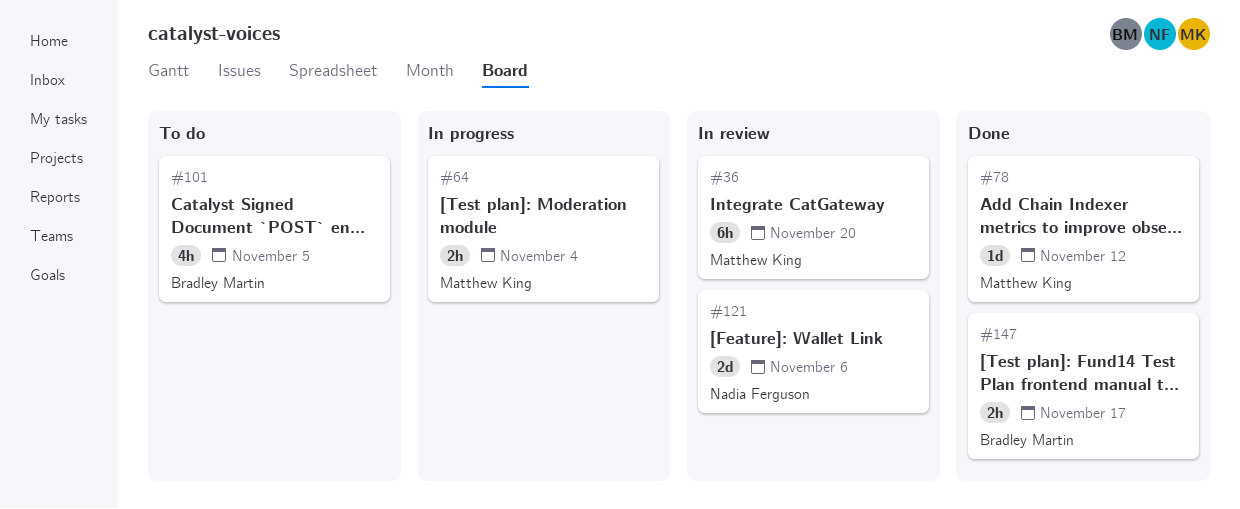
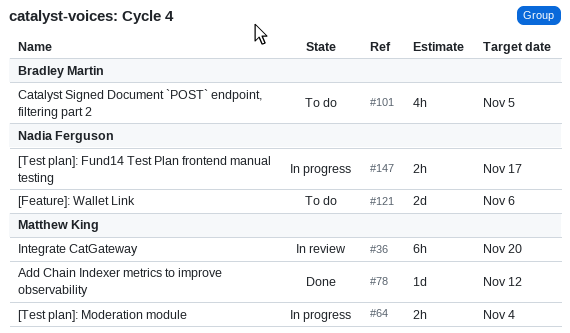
#121, status: In review -> To do
#147, status: Done -> In progress
#147, owner: Bradley Martin -> Nadia Ferguson

